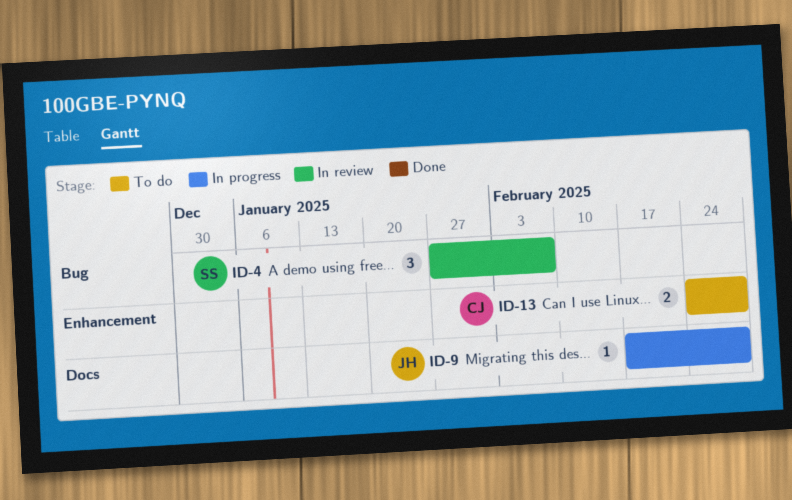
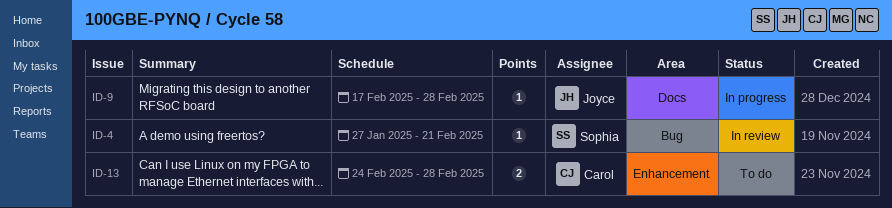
ID-4, estimate: 3 -> 1
ID-4, due: Feb 7 -> Feb 21

